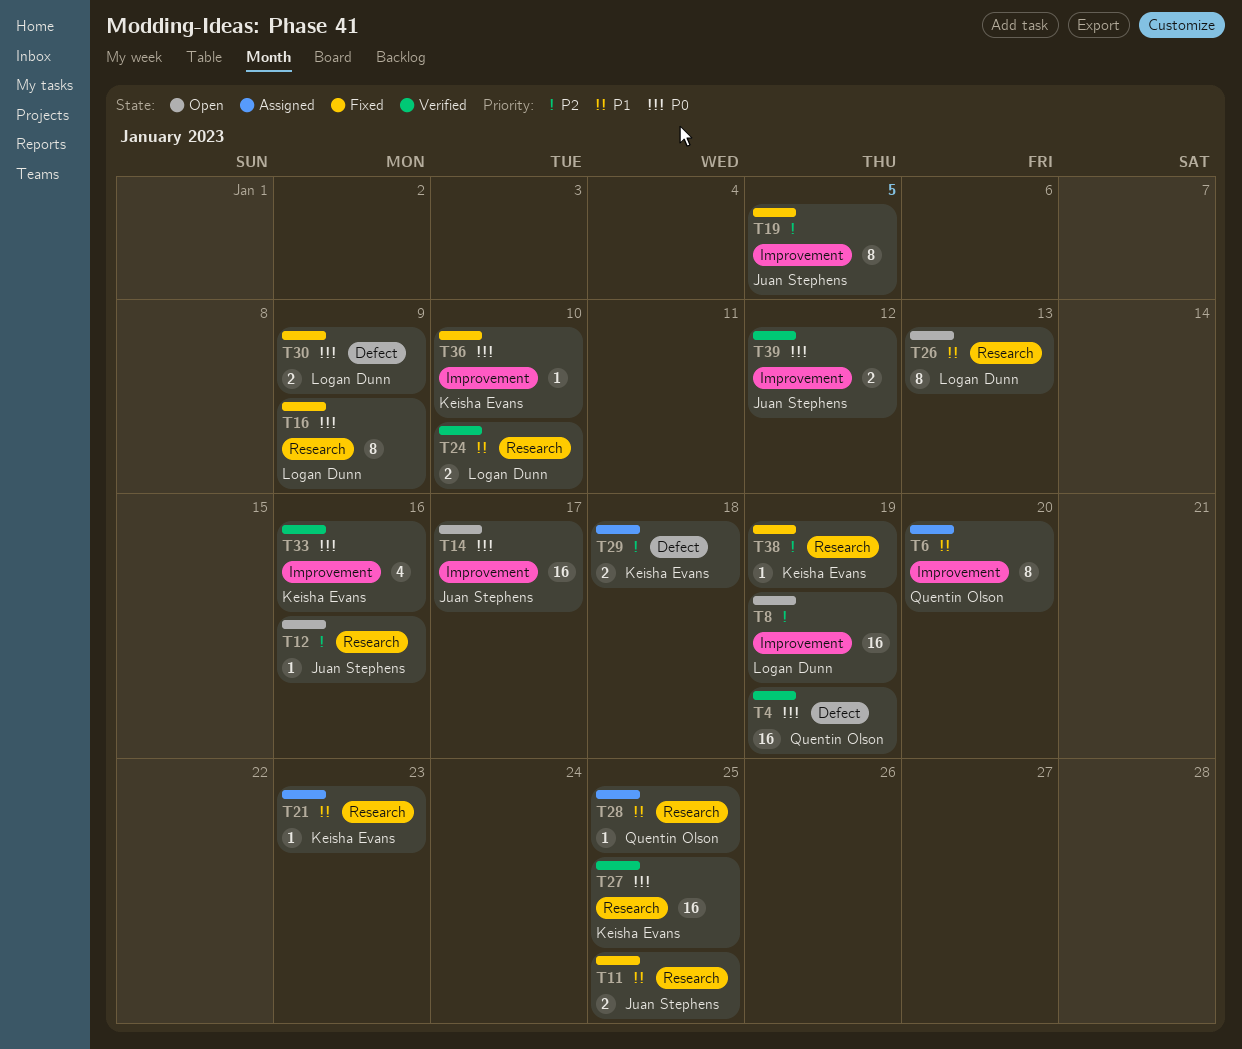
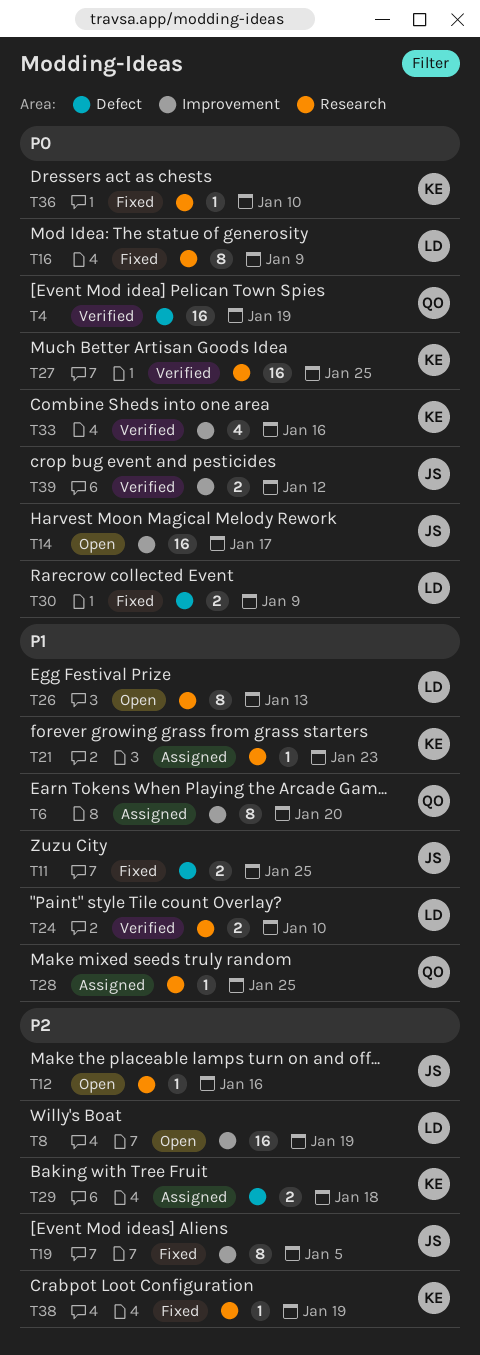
T11, label: Research -> Defect
T36, label: Improvement -> Research

